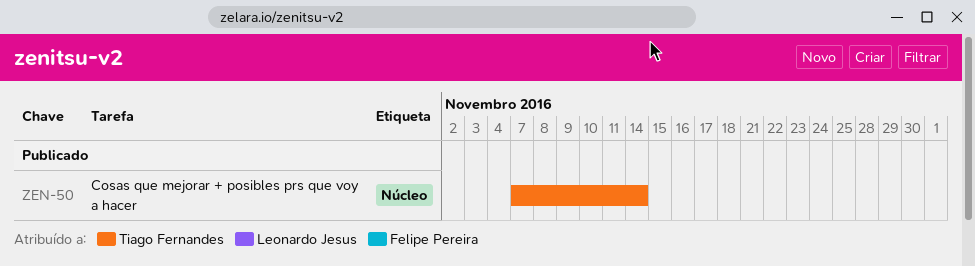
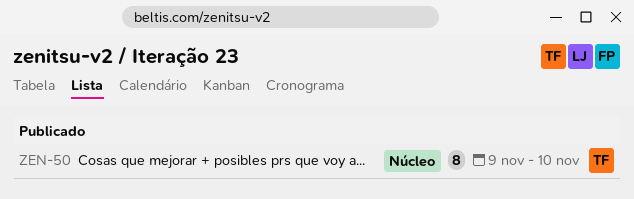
ZEN-50, start: Nov 7 -> Nov 9
ZEN-50, due: Nov 14 -> Nov 10

